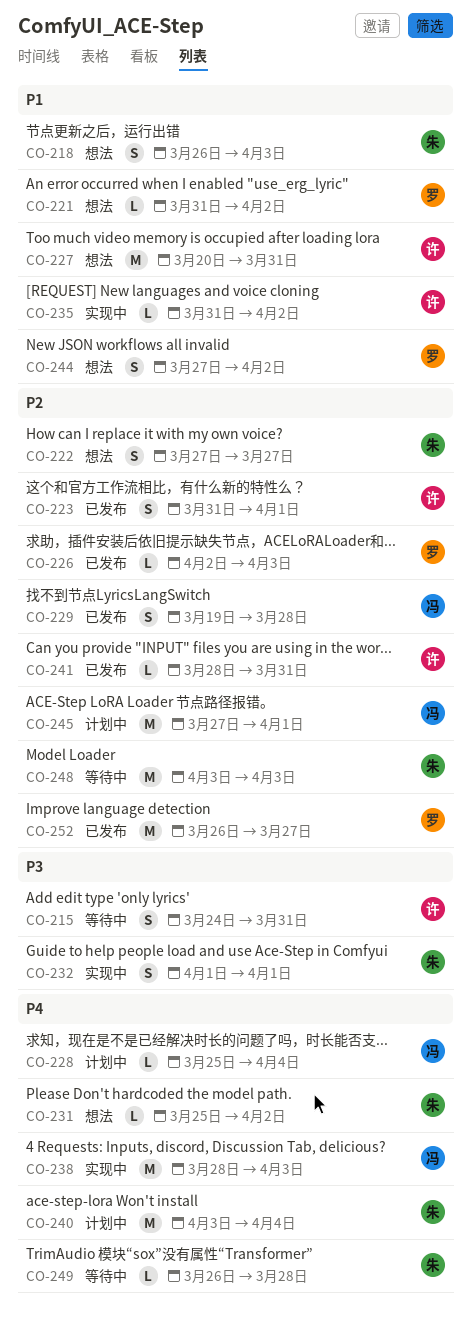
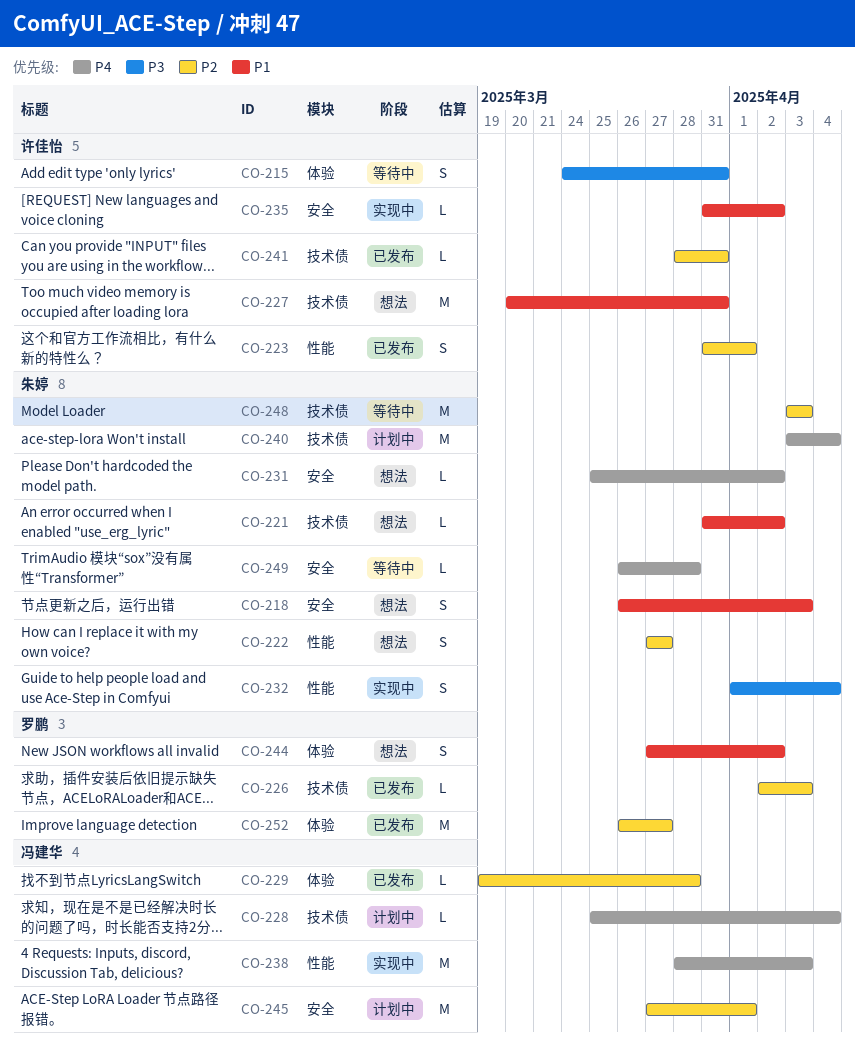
CO-221, owner: 罗鹏 -> 朱婷
CO-229, estimate: S -> L
CO-232, due: Apr 1 -> Apr 4

